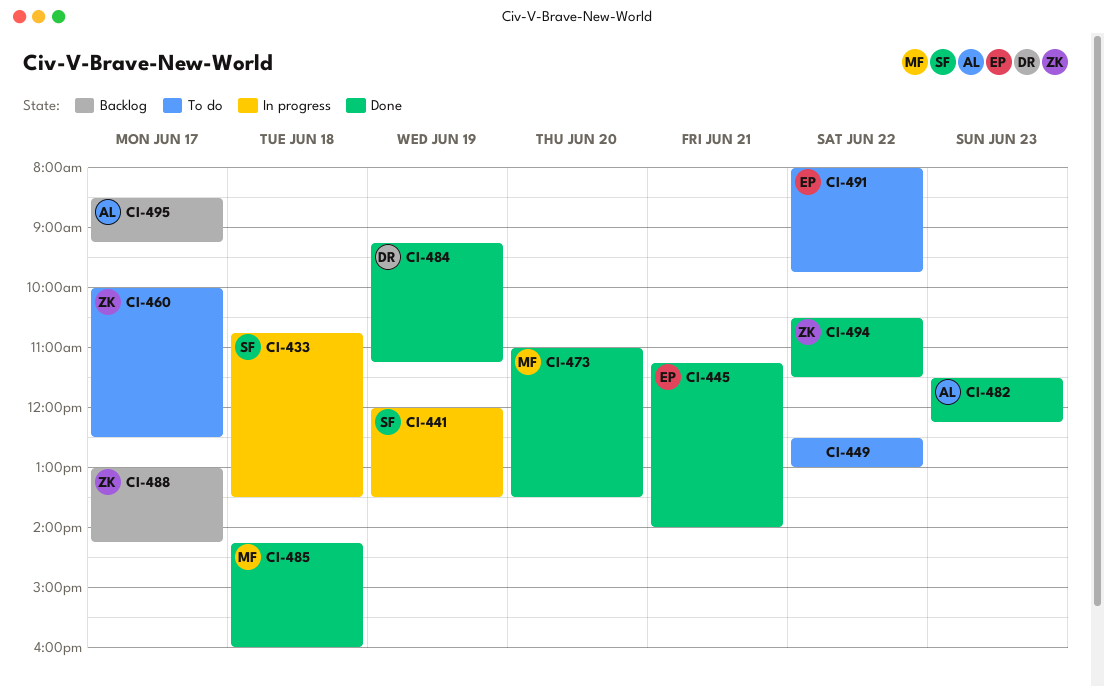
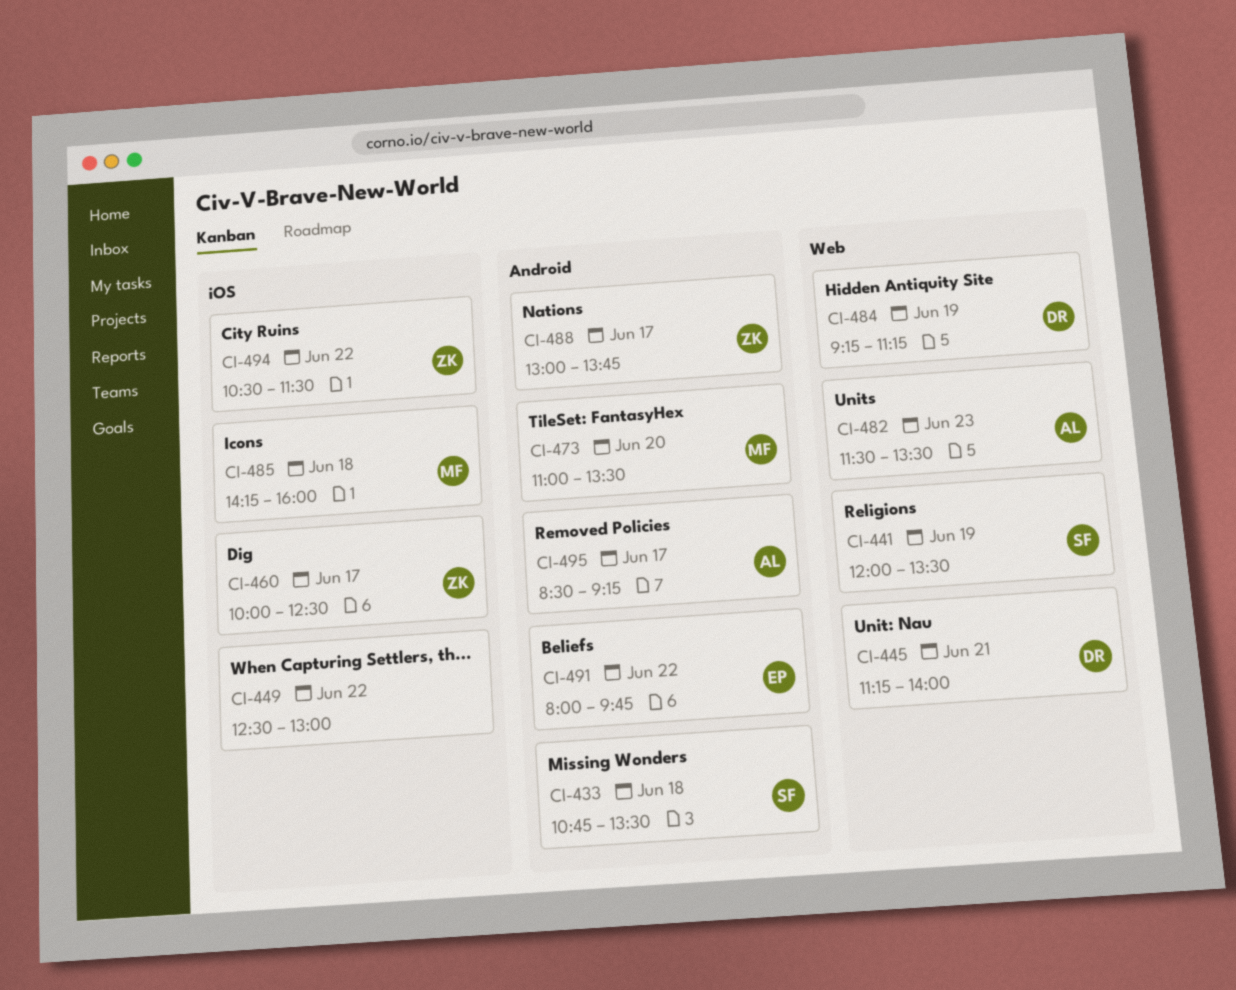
CI-445, owner: EP -> DR
CI-482, ends: 12:15 -> 13:30
CI-488, ends: 14:15 -> 13:45

